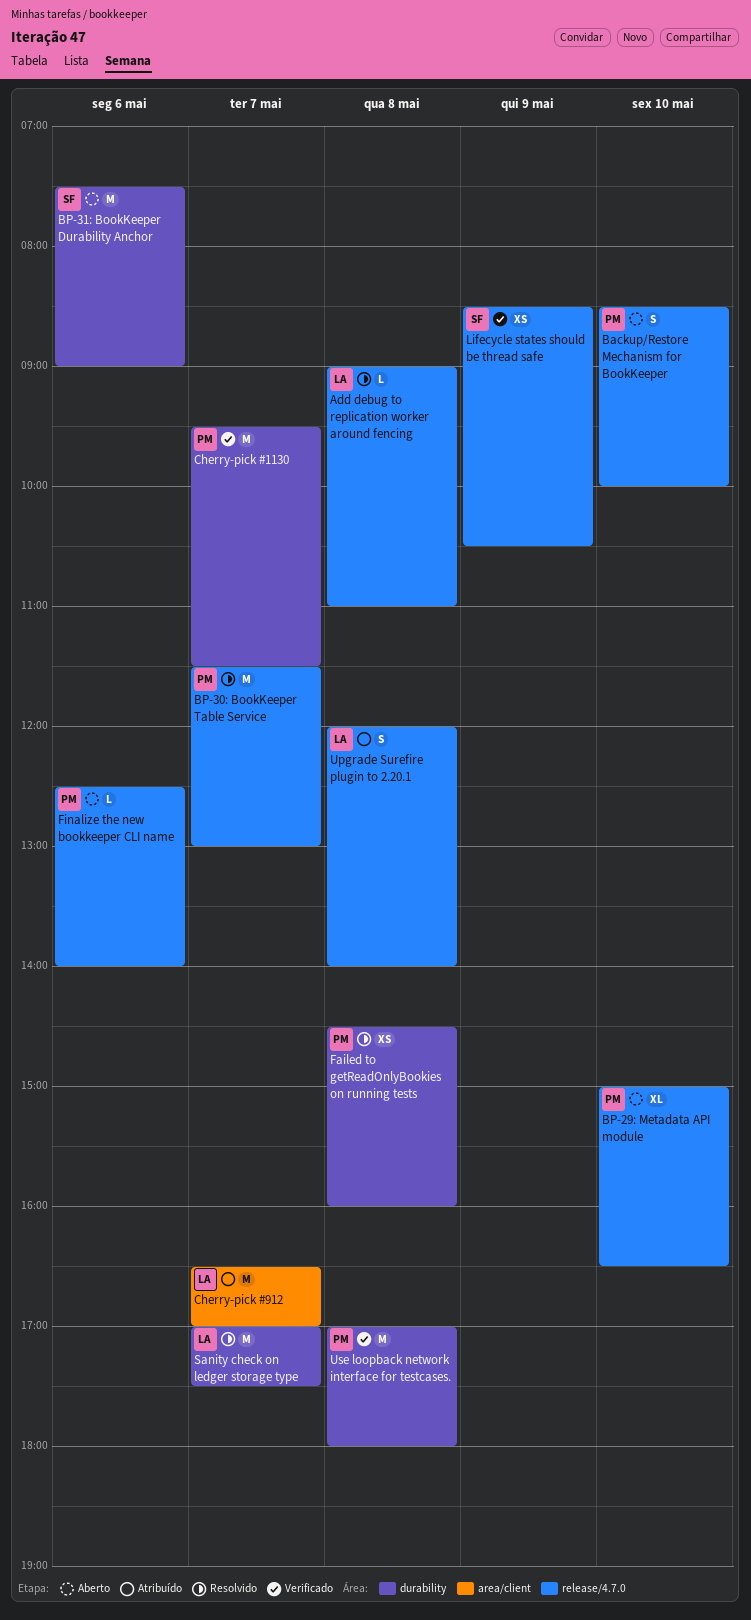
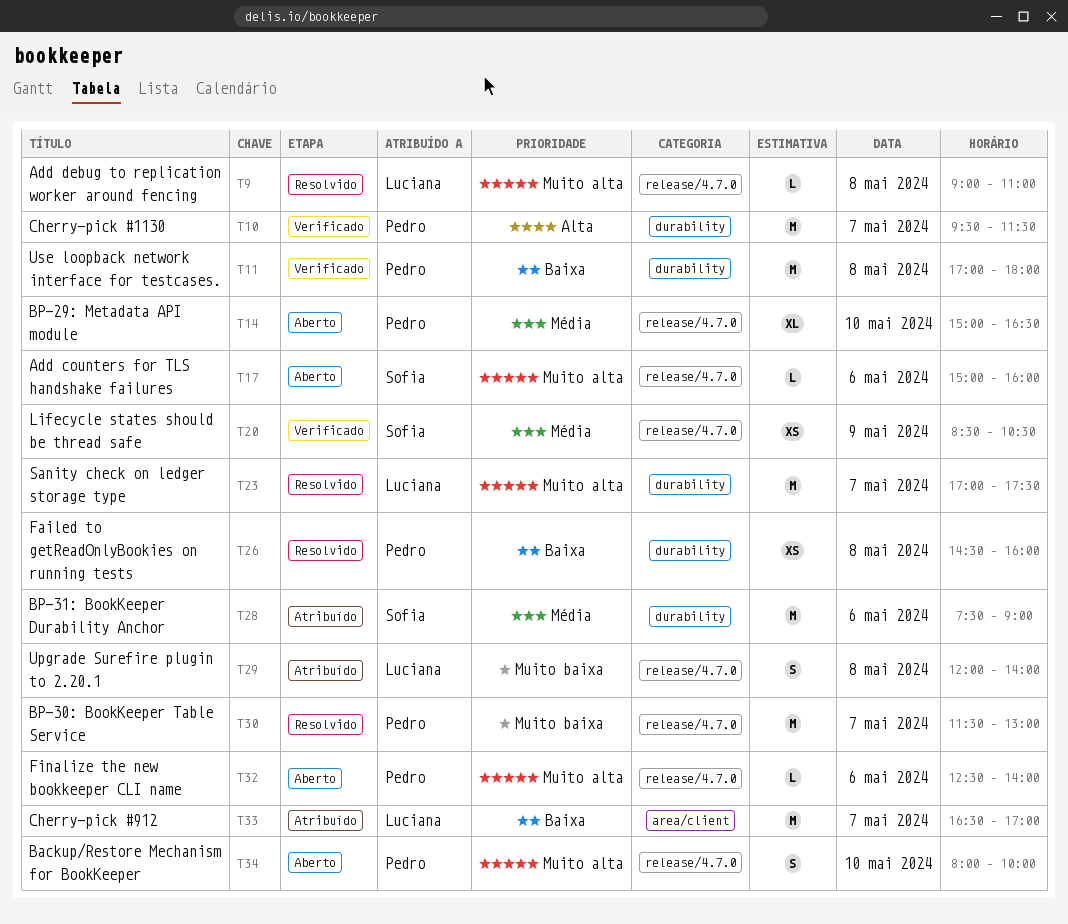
Add counters for TLS handshake failures: none -> present
Backup/Restore Mechanism for BookKeeper, begins: 08:30 -> 08:00
BP-31: BookKeeper Durability Anchor, status: Aberto -> Atribuído

